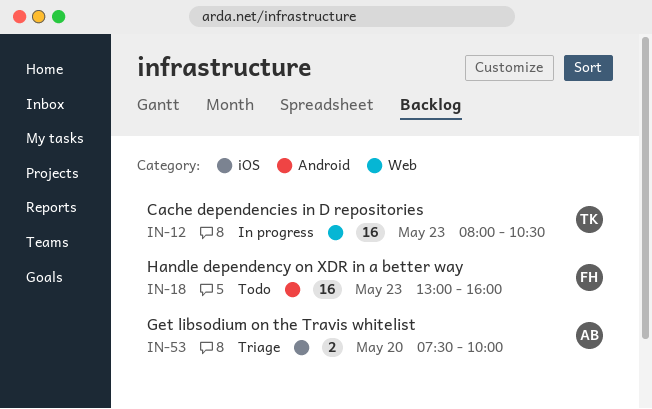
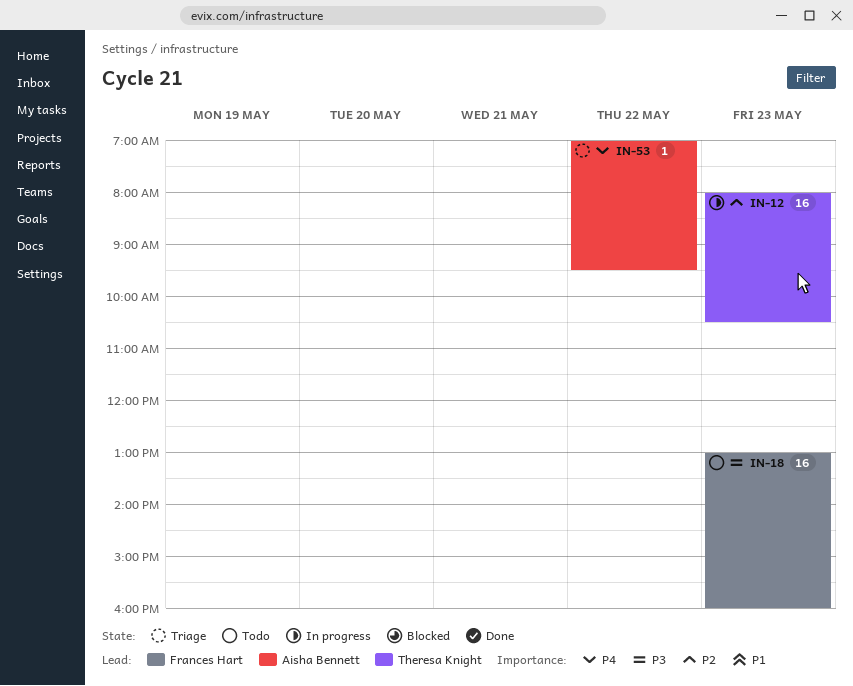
IN-53, estimate: 2 -> 1
IN-53, day: May 20 -> May 22
IN-53, begins: 07:30 -> 07:00
IN-53, ends: 10:00 -> 09:30

